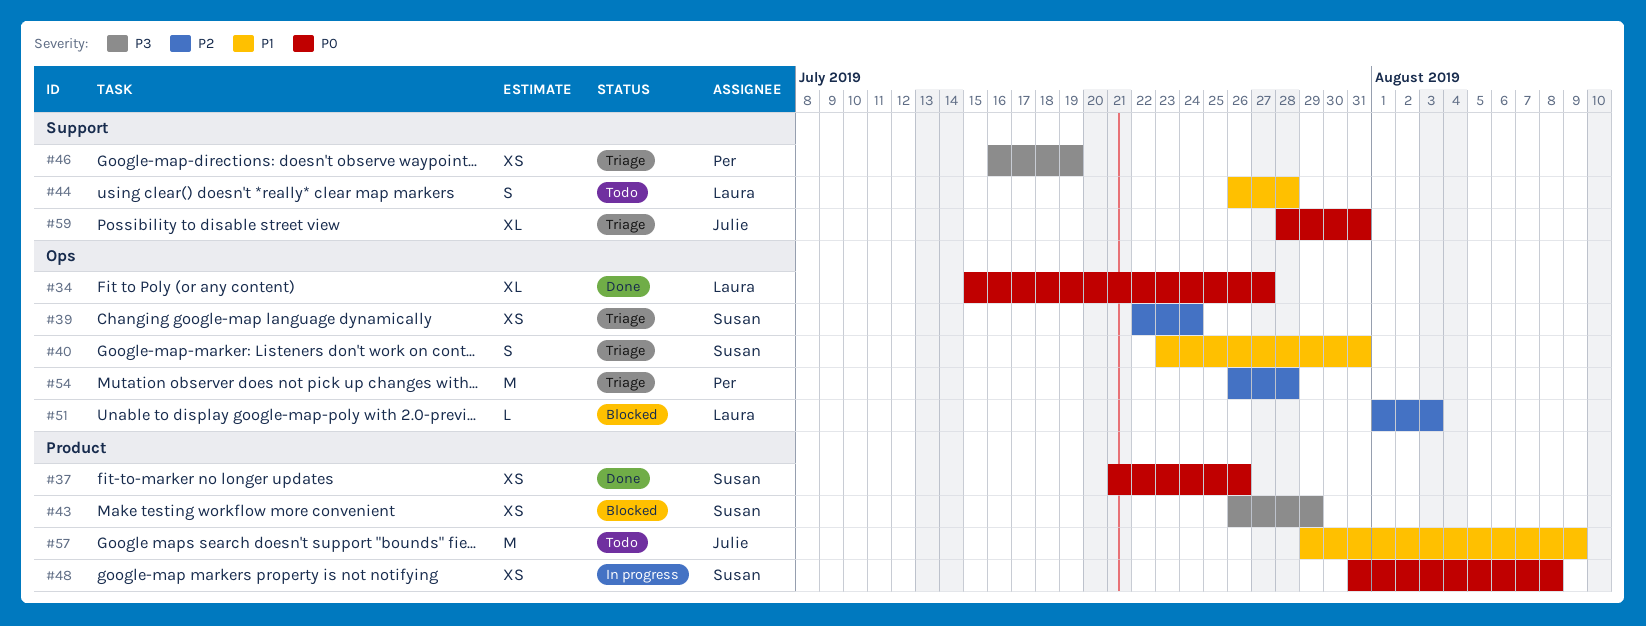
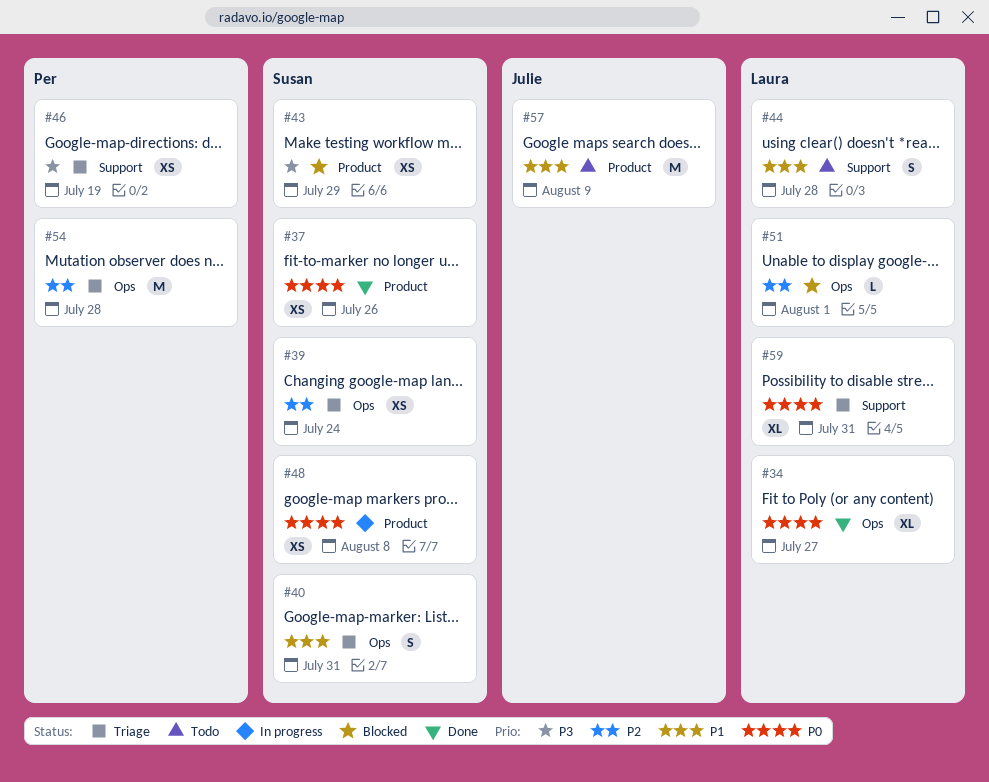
#51, due: Aug 3 -> Aug 1
#59, owner: Julie -> Laura

